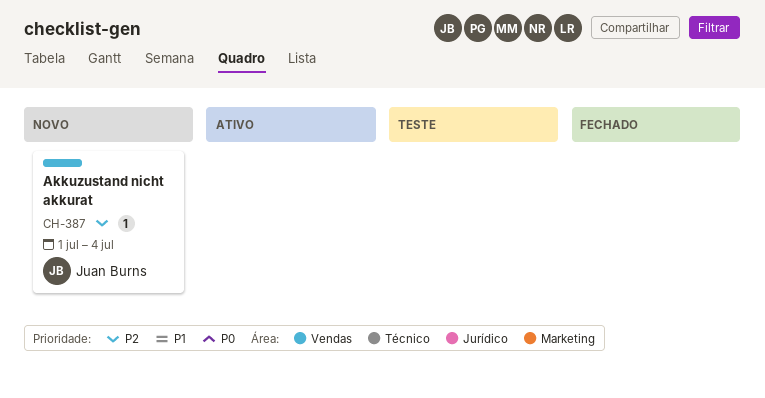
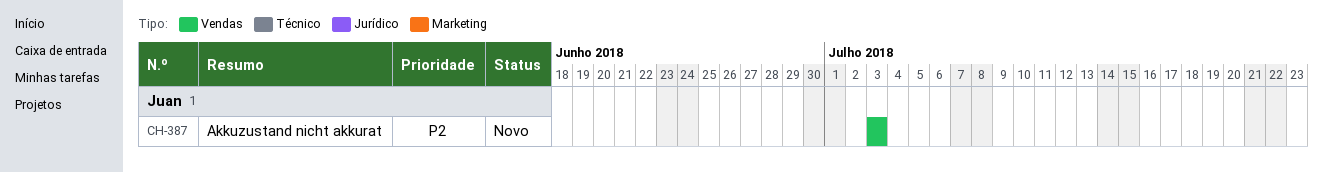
CH-387, start: Jul 1 -> Jul 3
CH-387, due: Jul 4 -> Jul 3

